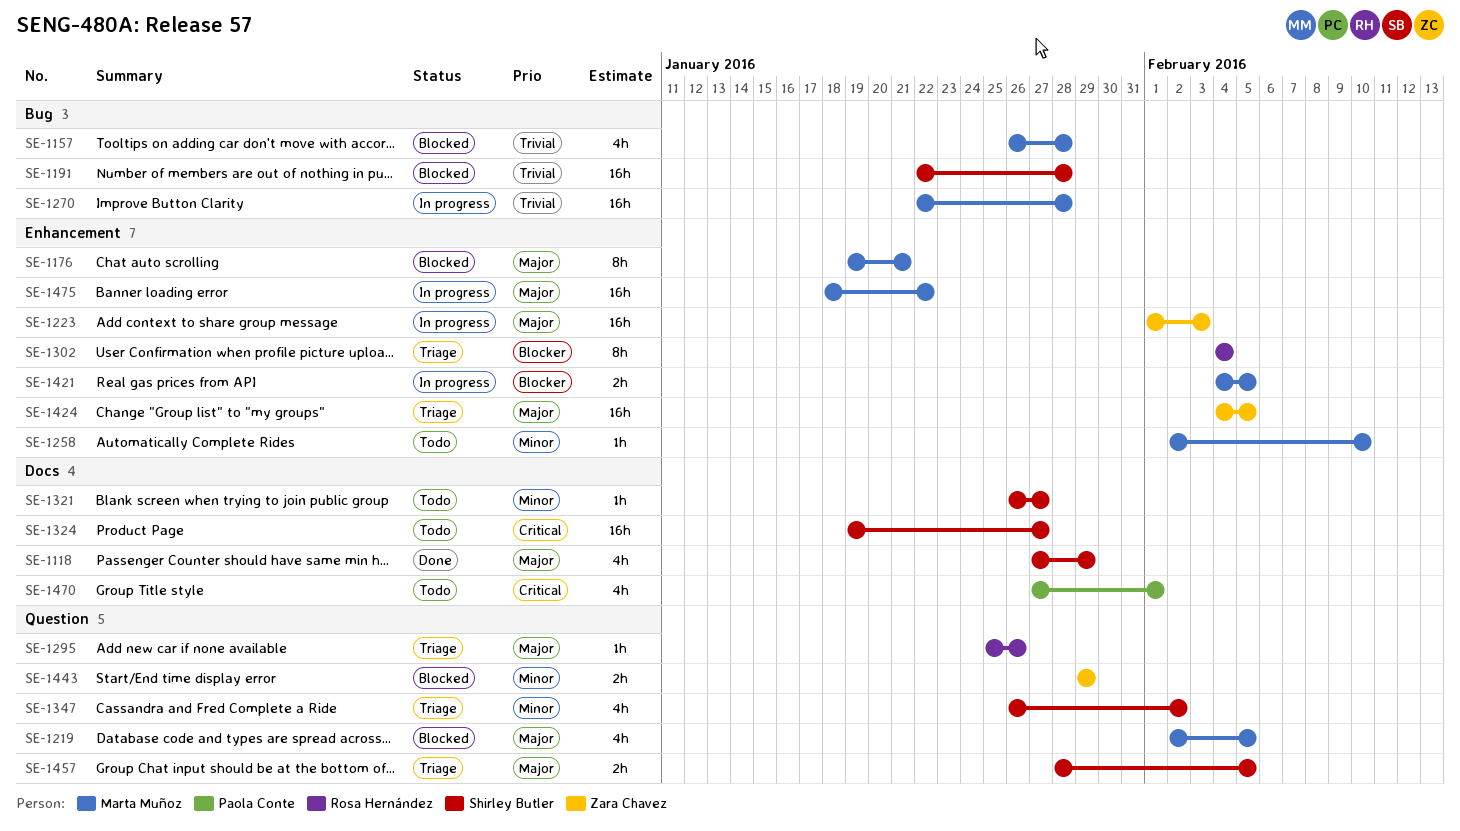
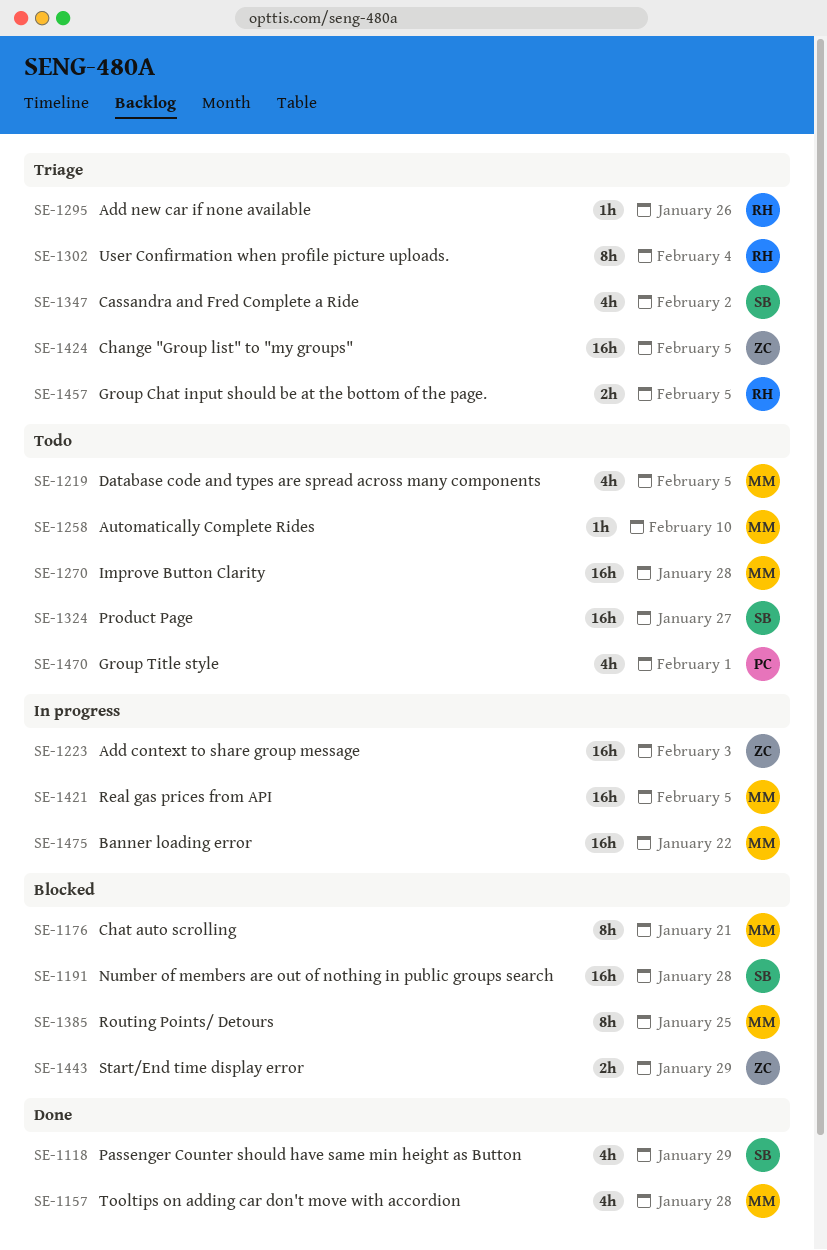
SE-1157, status: Blocked -> Done
SE-1219, status: Blocked -> Todo
SE-1270, status: In progress -> Todo
SE-1321: present -> none
SE-1385: none -> present
SE-1421, estimate: 2h -> 16h
SE-1457, owner: Shirley Butler -> Rosa Hernández

